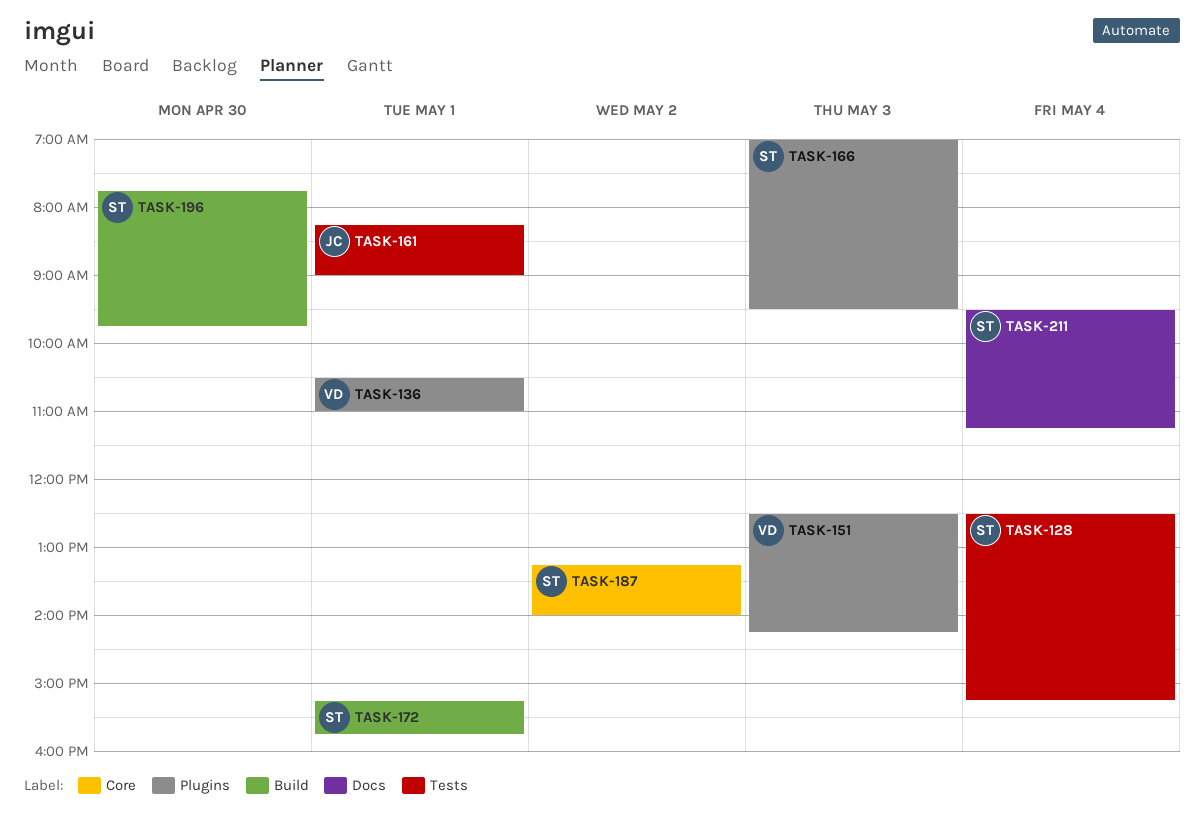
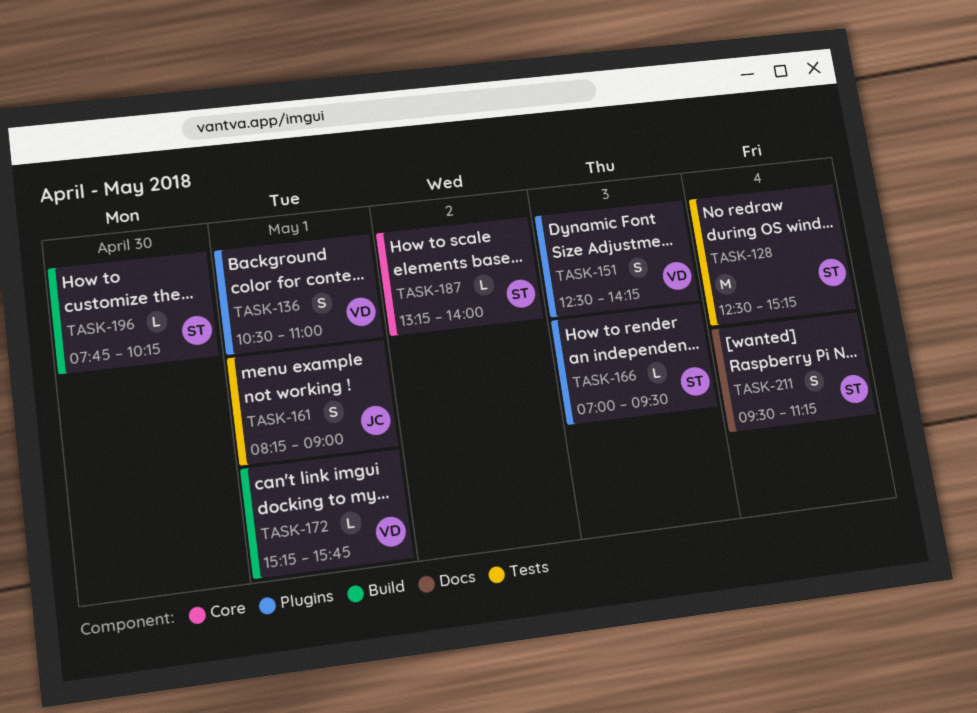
TASK-172, owner: ST -> VD
TASK-196, ends: 09:45 -> 10:15

